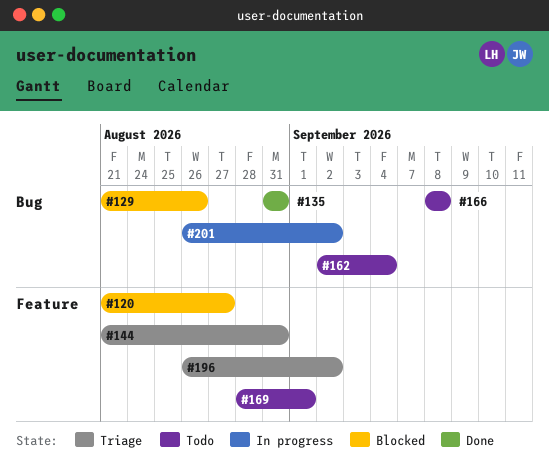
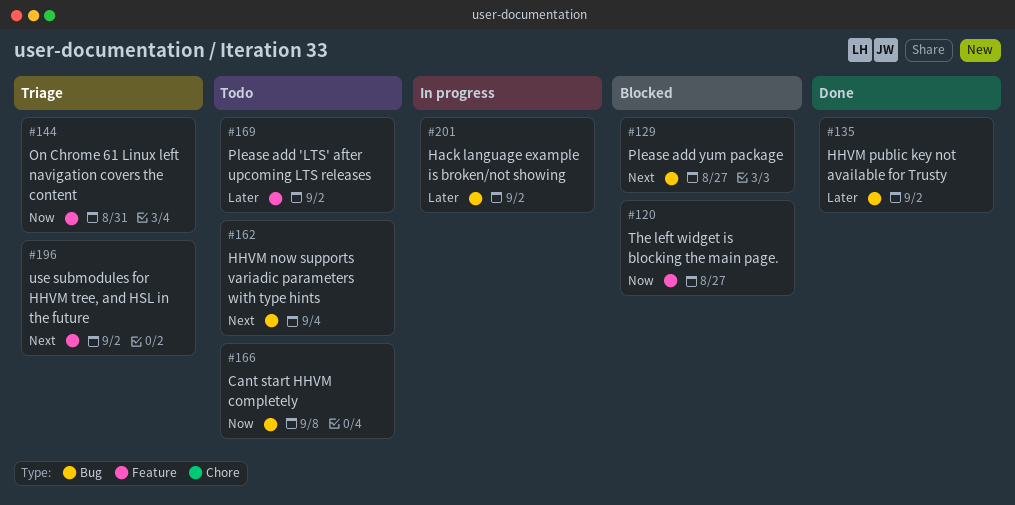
#129, due: Aug 26 -> Aug 27
#135, due: Aug 31 -> Sep 2
#169, due: Sep 1 -> Sep 2

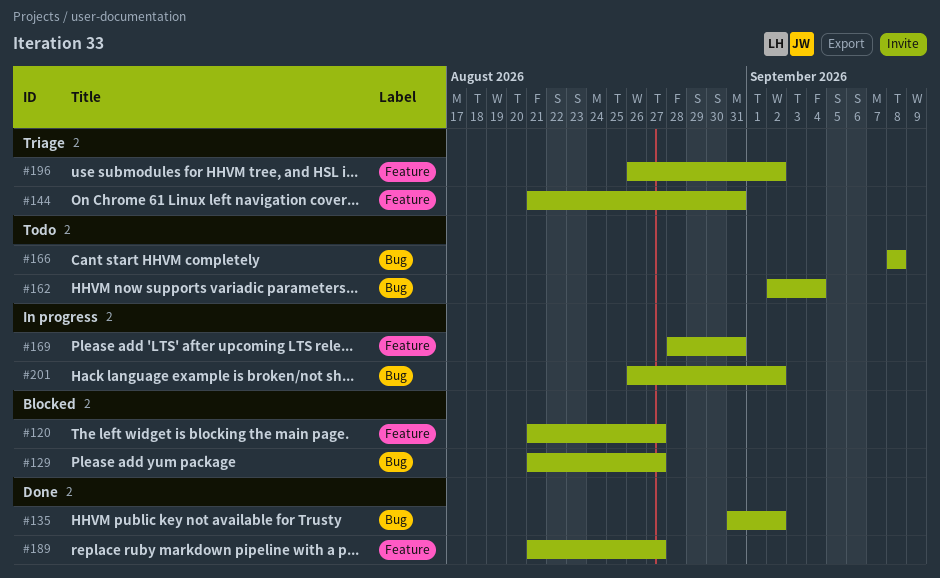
#169, status: Todo -> In progress
#169, due: Sep 2 -> Aug 31
#189: none -> present

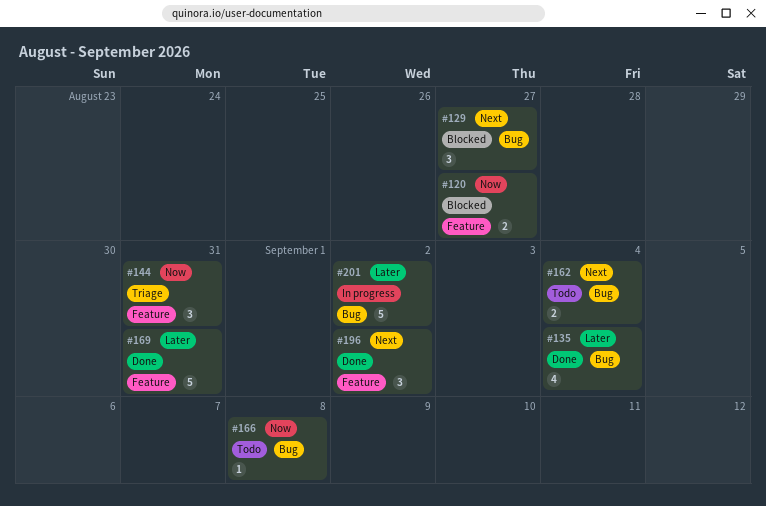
#135, due: Sep 2 -> Sep 4
#169, status: In progress -> Done
#189: present -> none
#196, status: Triage -> Done

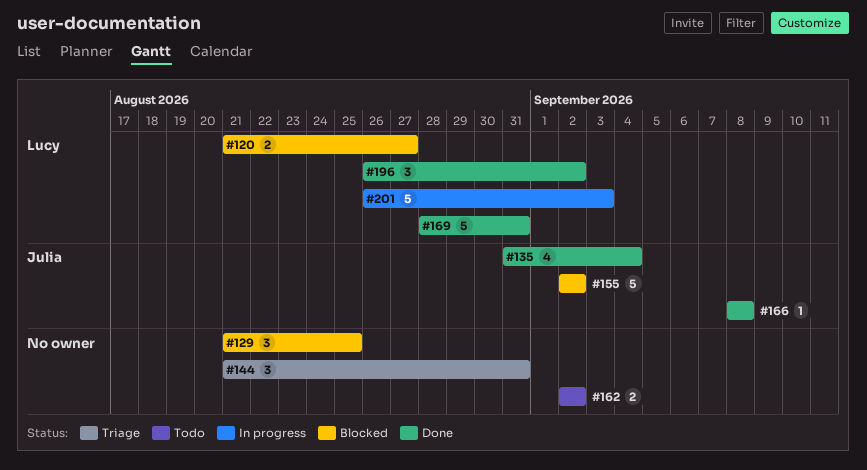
#129, due: Aug 27 -> Aug 25
#155: none -> present
#162, due: Sep 4 -> Sep 2
#166, status: Todo -> Done
#201, due: Sep 2 -> Sep 3

